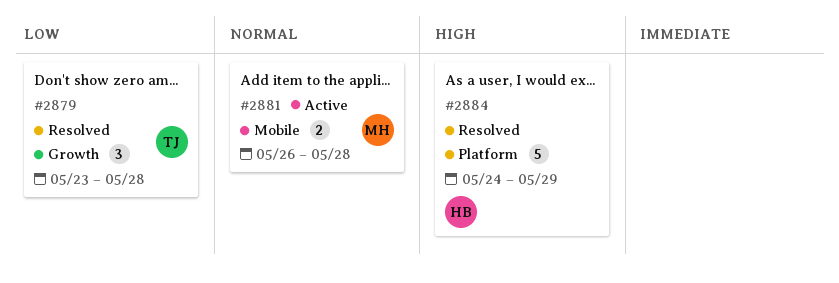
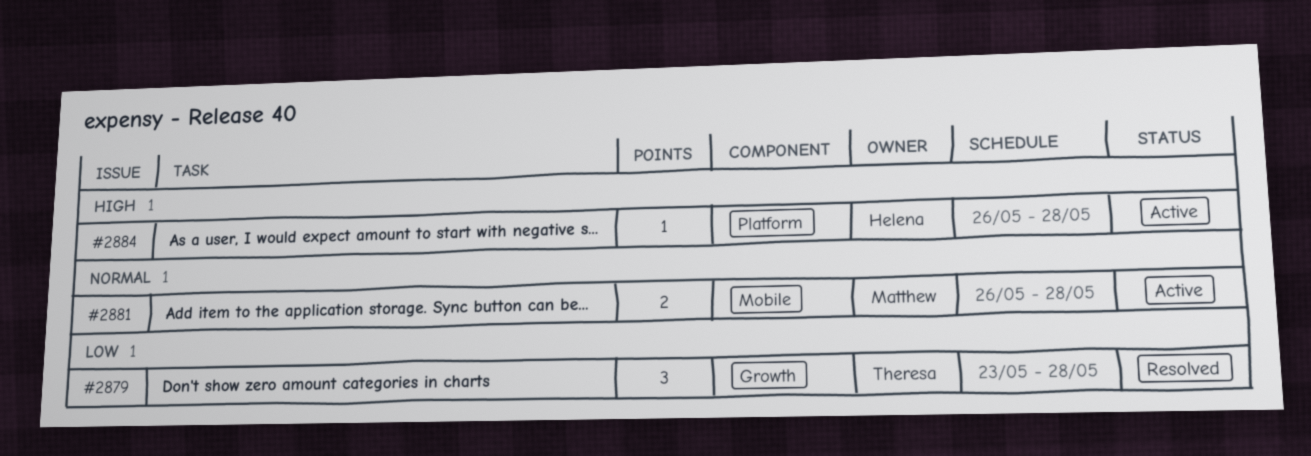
#2884, status: Resolved -> Active
#2884, estimate: 5 -> 1
#2884, start: May 24 -> May 26
#2884, due: May 29 -> May 28

